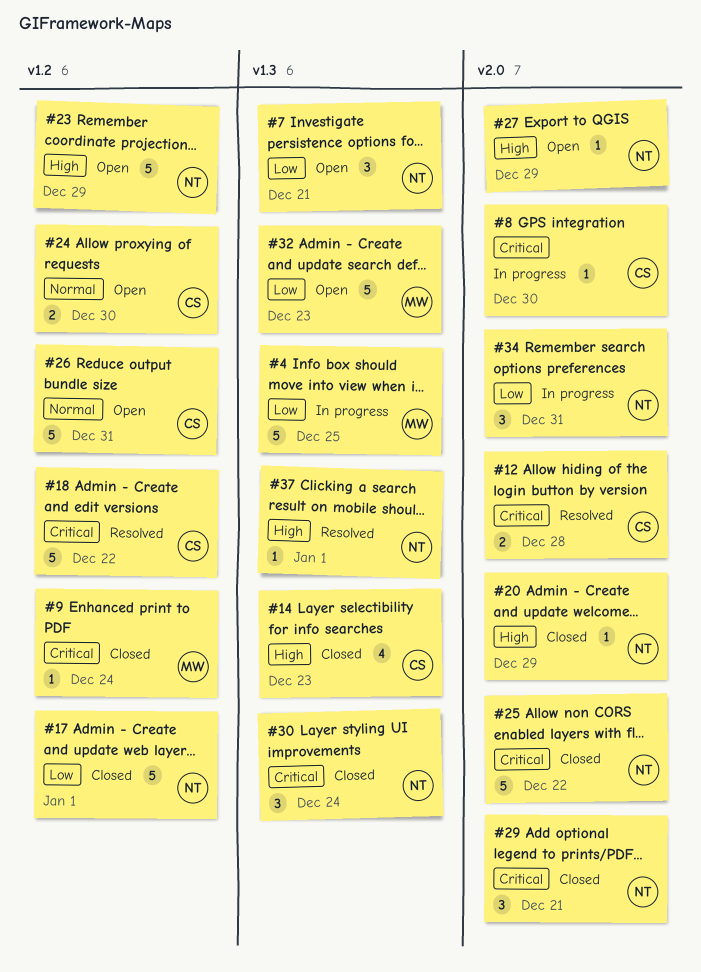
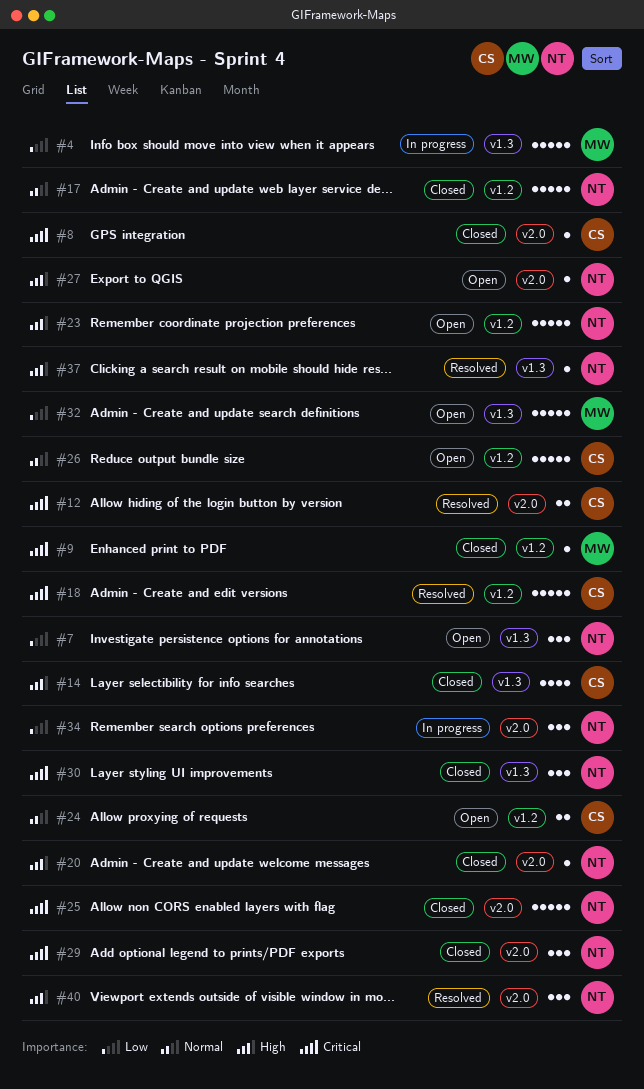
#8, status: In progress -> Closed
#17, priority: Low -> Normal
#40: none -> present

